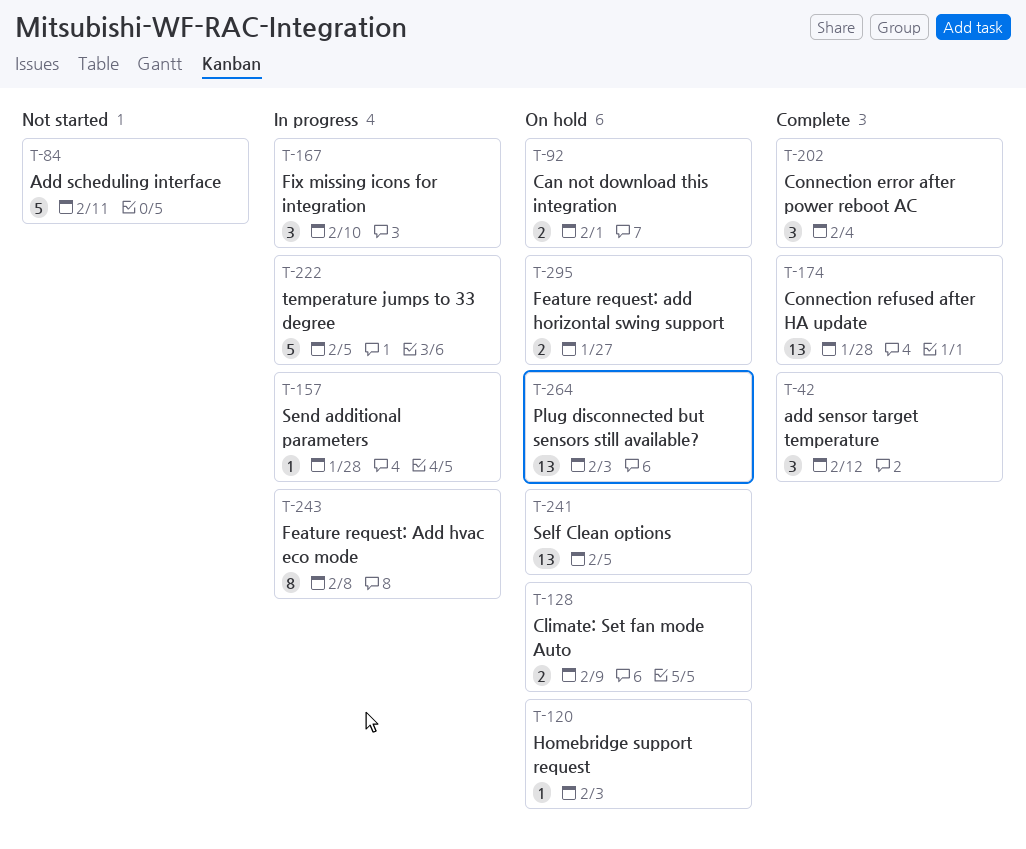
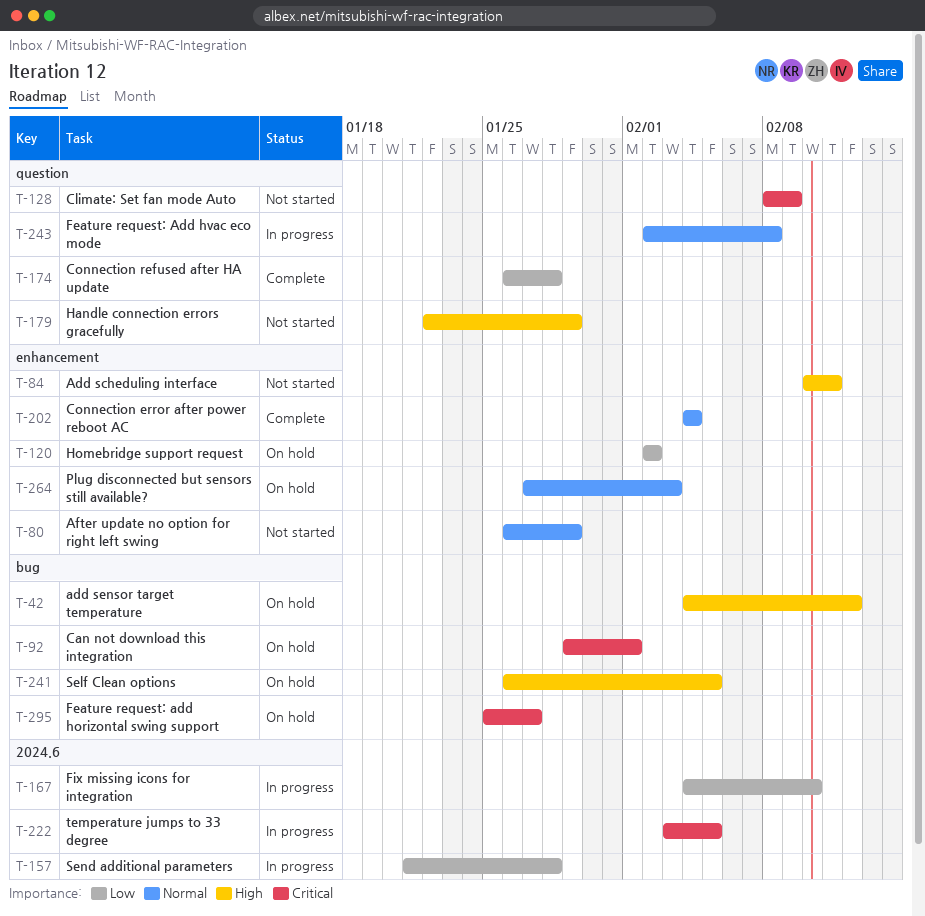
T-42, status: Complete -> On hold
T-80: none -> present
T-120, due: Feb 3 -> Feb 2
T-128, status: On hold -> Not started
T-179: none -> present

